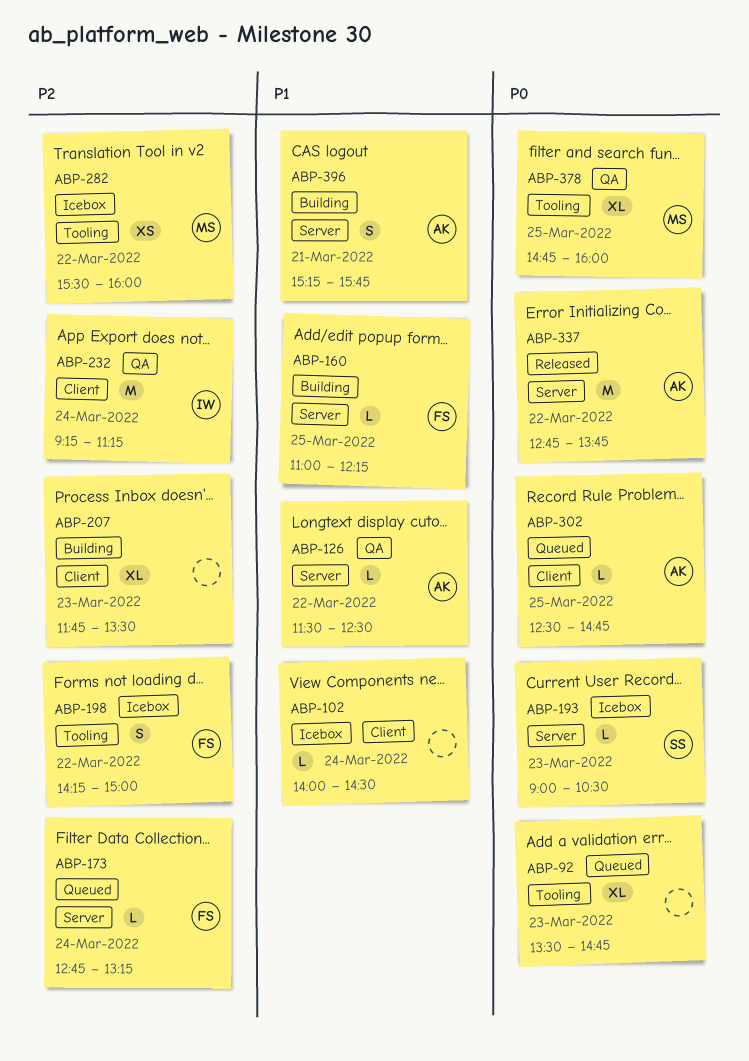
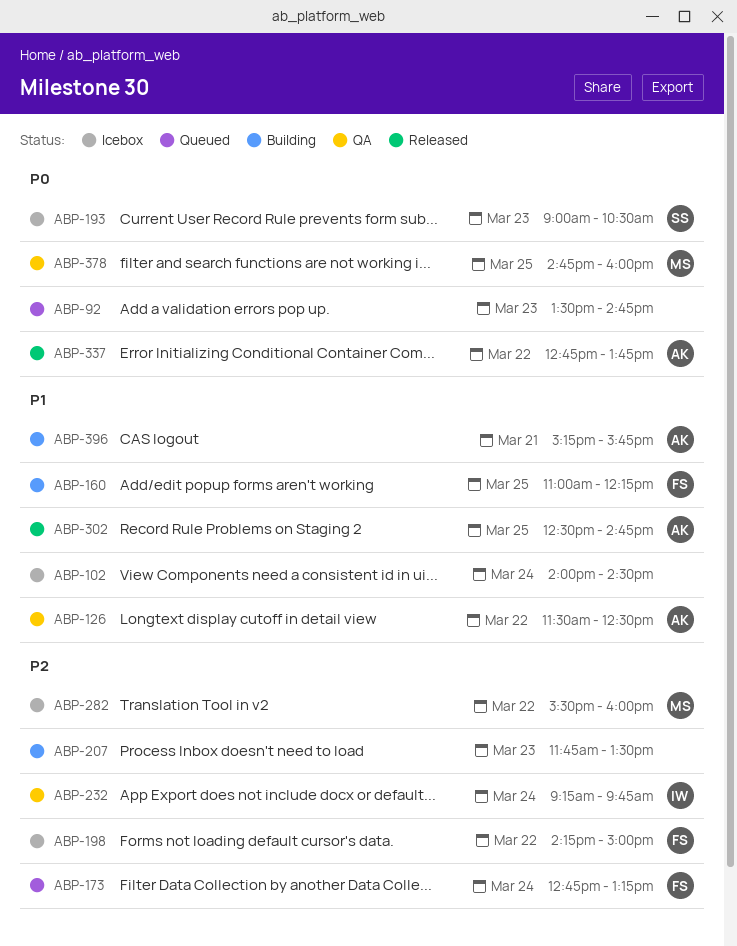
ABP-232, ends: 11:15 -> 09:45
ABP-302, status: Queued -> Released
ABP-302, priority: P0 -> P1

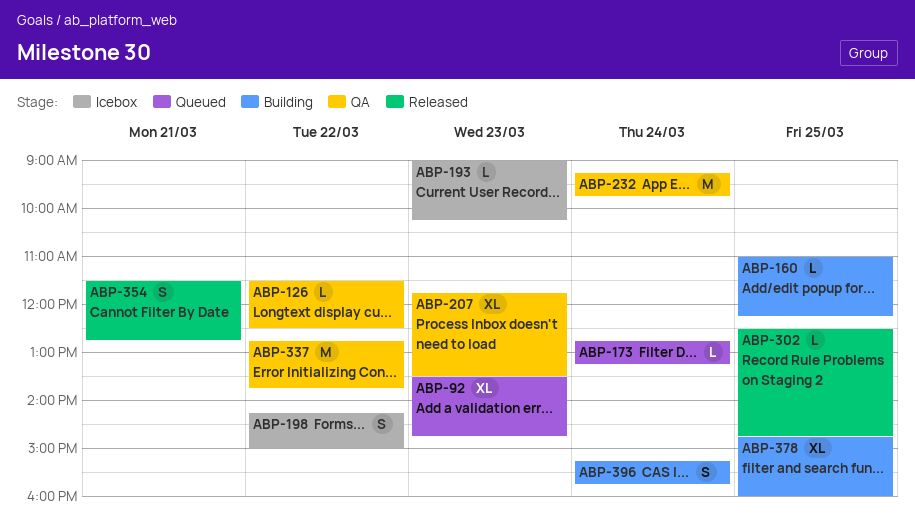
ABP-102: present -> none
ABP-193, ends: 10:30 -> 10:15
ABP-207, status: Building -> QA
ABP-282: present -> none
ABP-337, status: Released -> QA
ABP-354: none -> present
ABP-378, status: QA -> Building
ABP-396, day: Mar 21 -> Mar 24

